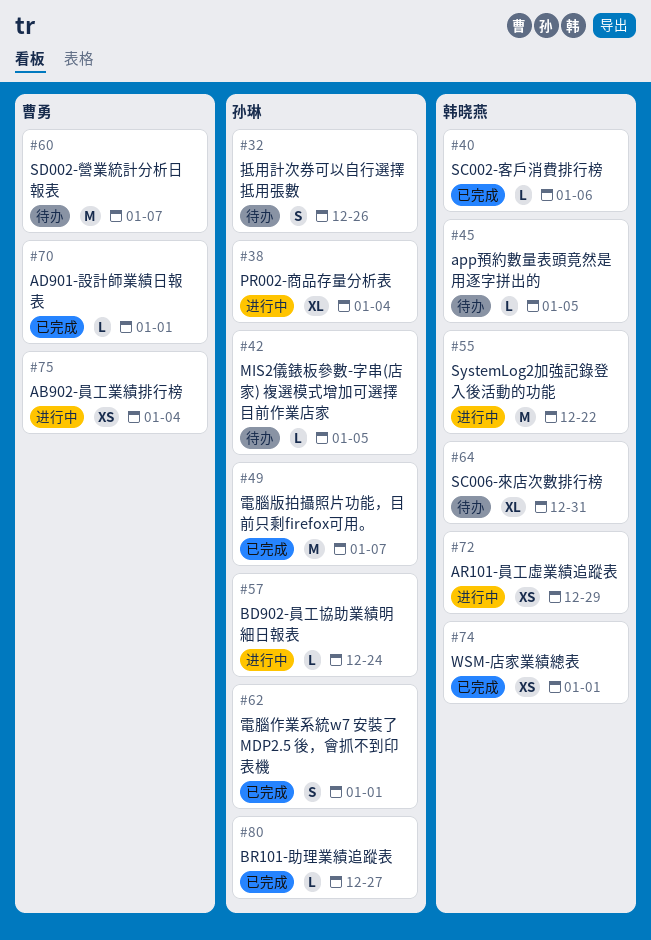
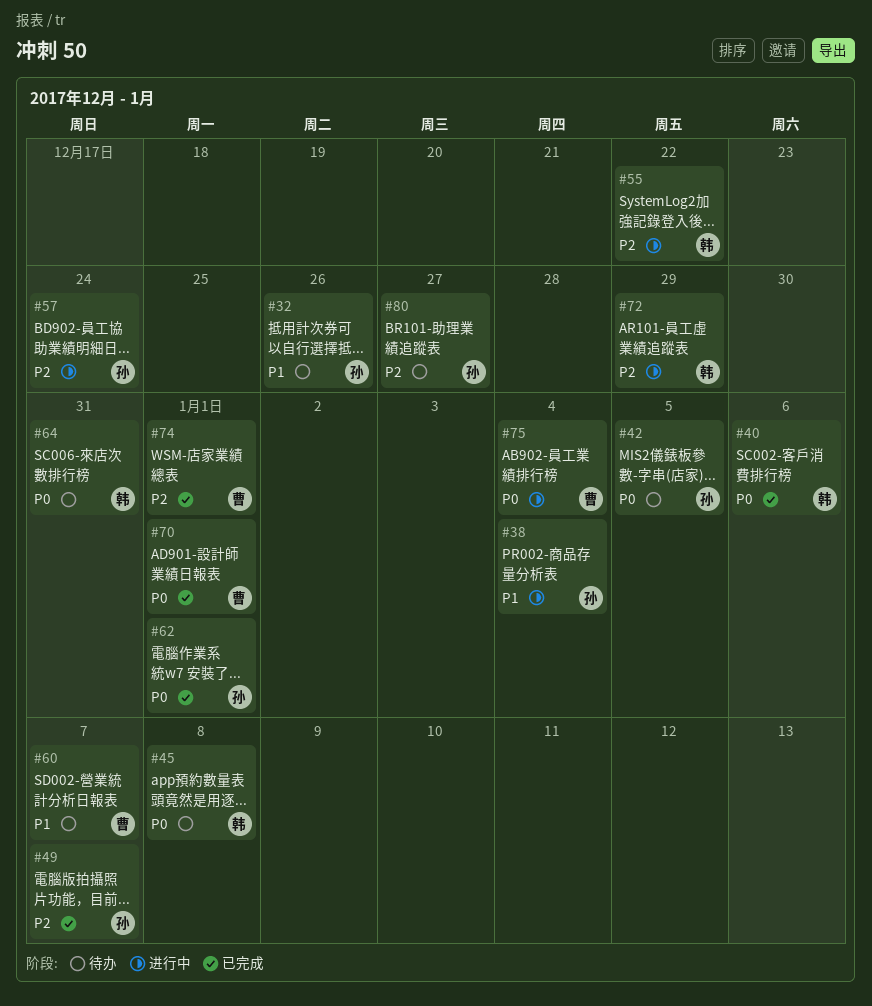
#45, due: Jan 5 -> Jan 8
#74, owner: 韩晓燕 -> 曹勇
#80, status: 已完成 -> 待办

